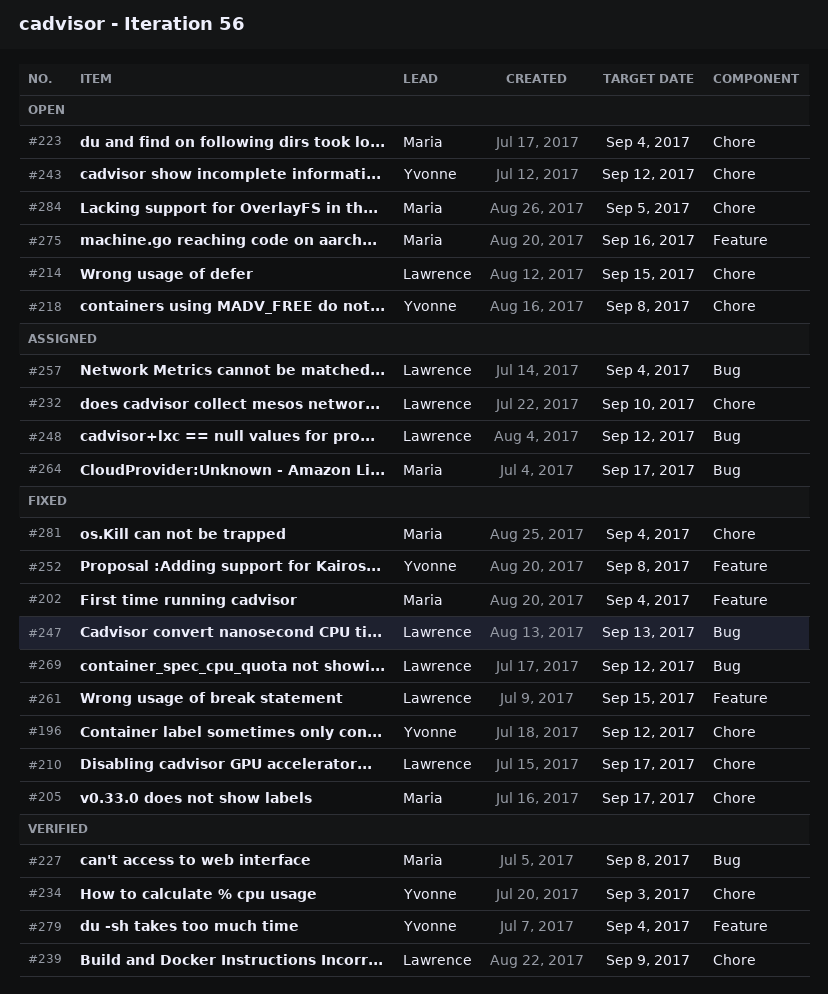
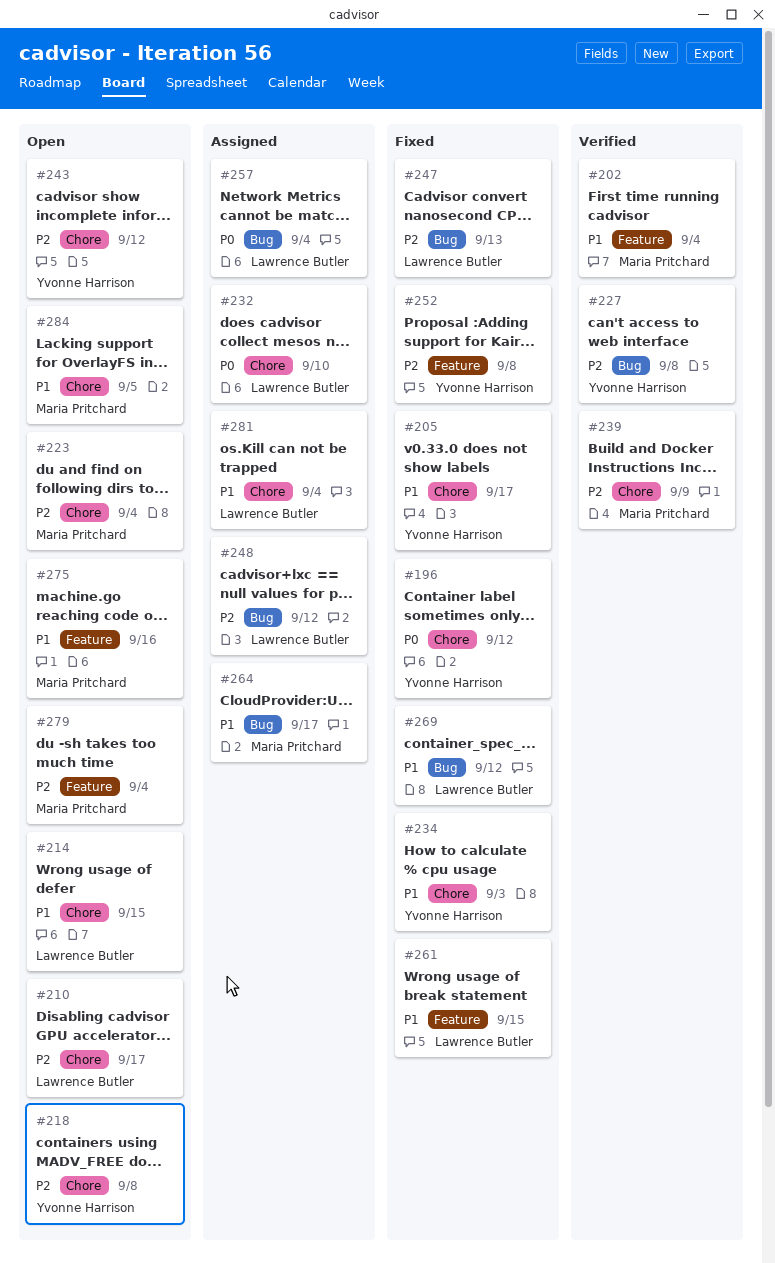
#202, status: Fixed -> Verified
#205, owner: Maria Pritchard -> Yvonne Harrison
#210, status: Fixed -> Open
#227, owner: Maria Pritchard -> Yvonne Harrison
#234, status: Verified -> Fixed
#239, owner: Lawrence Butler -> Maria Pritchard
#279, status: Verified -> Open
#279, owner: Yvonne Harrison -> Maria Pritchard
#281, status: Fixed -> Assigned
#281, owner: Maria Pritchard -> Lawrence Butler

